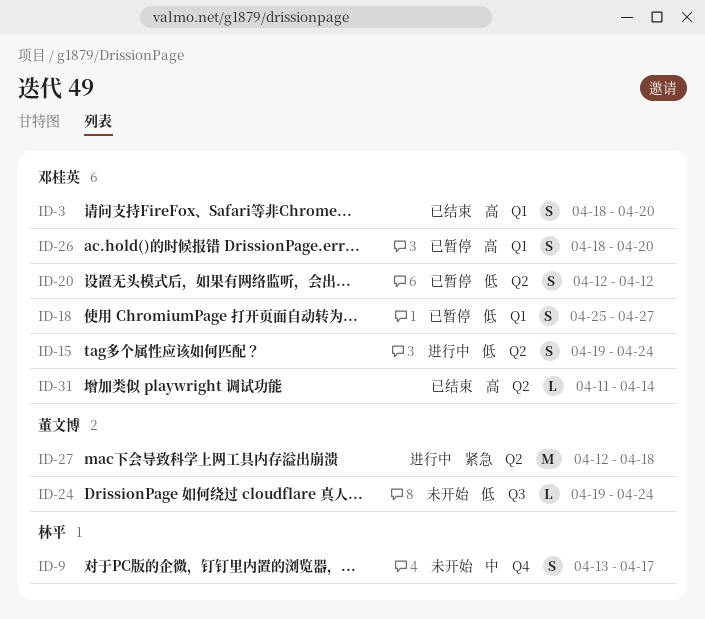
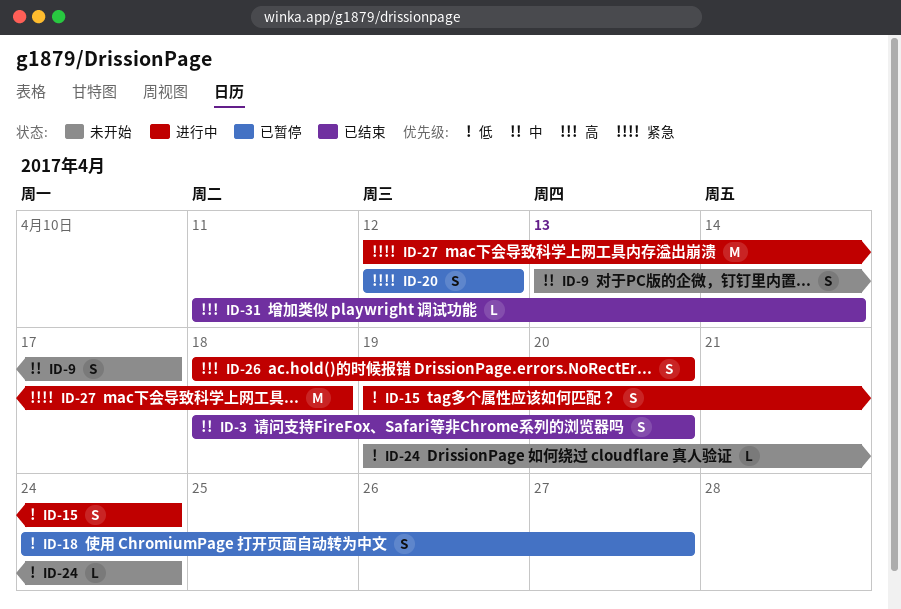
ID-3, priority: 高 -> 中
ID-18, start: Apr 25 -> Apr 24
ID-20, priority: 低 -> 紧急
ID-26, status: 已暂停 -> 进行中

